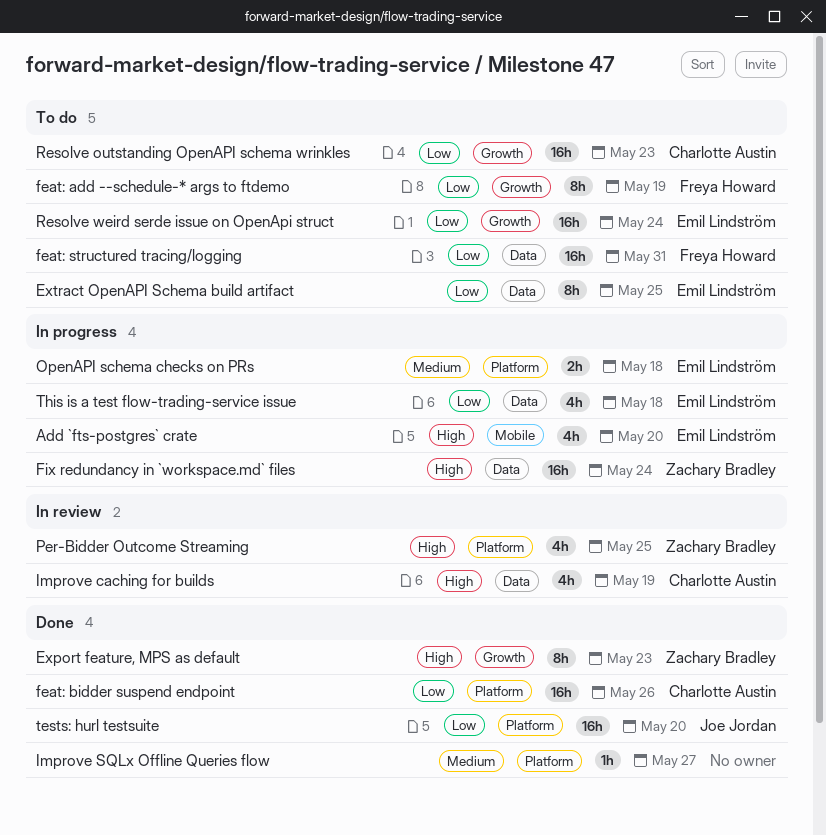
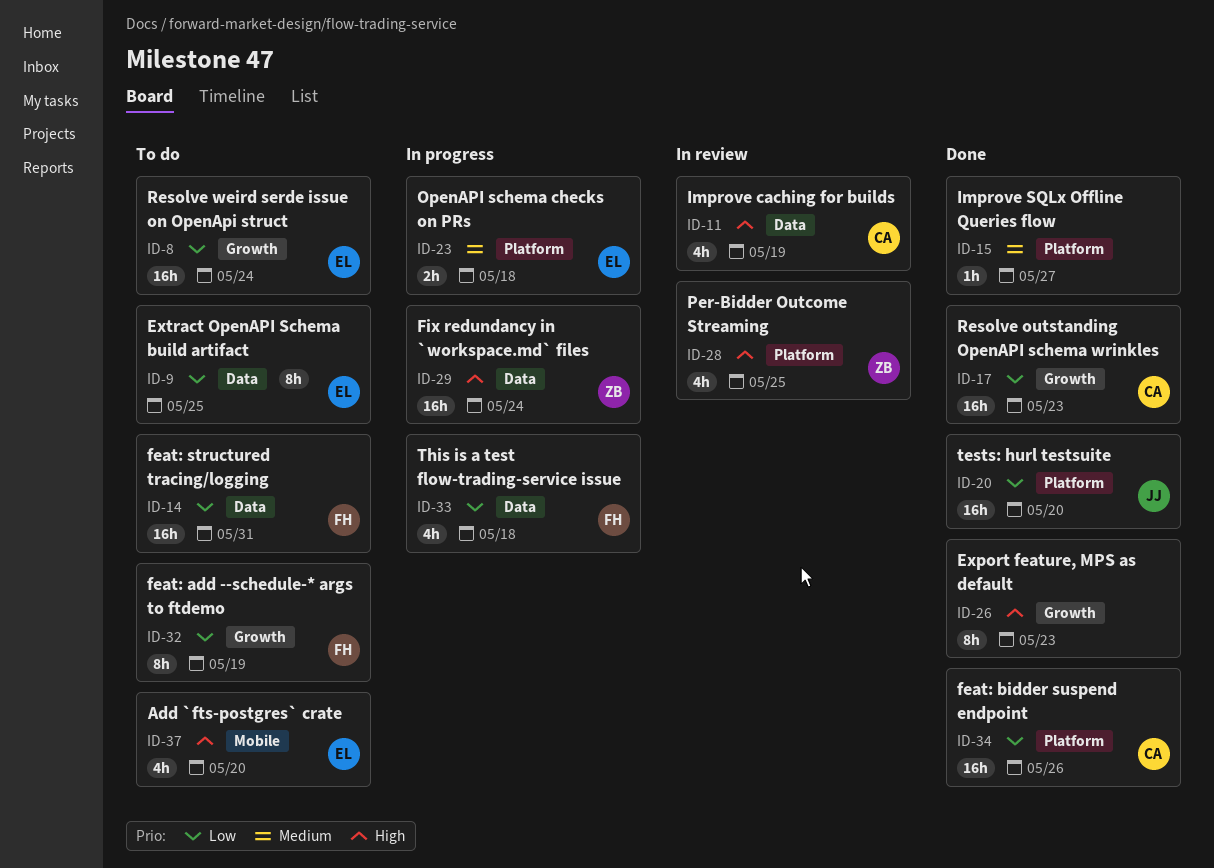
Add `fts-postgres` crate, status: In progress -> To do
Export feature, MPS as default, owner: Zachary Bradley -> none
Resolve outstanding OpenAPI schema wrinkles, status: To do -> Done
This is a test flow-trading-service issue, owner: Emil Lindström -> Freya Howard

